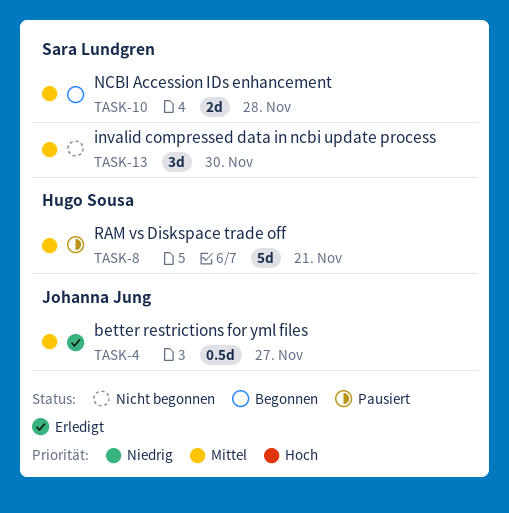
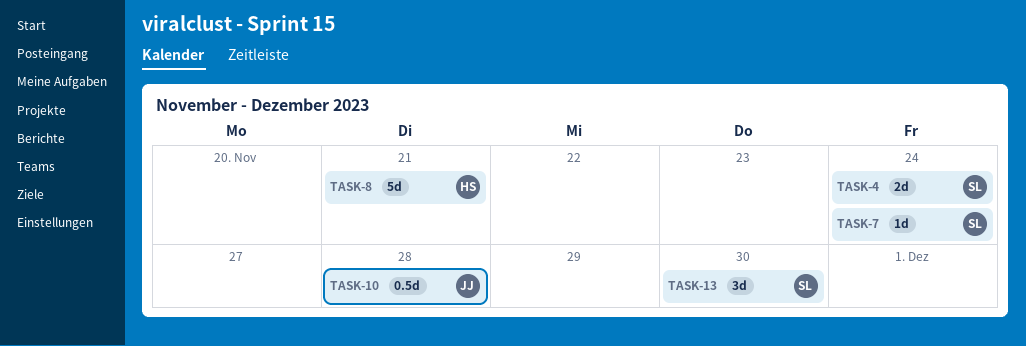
TASK-4, owner: Johanna Jung -> Sara Lundgren
TASK-4, estimate: 0.5d -> 2d
TASK-4, due: Nov 27 -> Nov 24
TASK-7: none -> present
TASK-10, owner: Sara Lundgren -> Johanna Jung
TASK-10, estimate: 2d -> 0.5d

